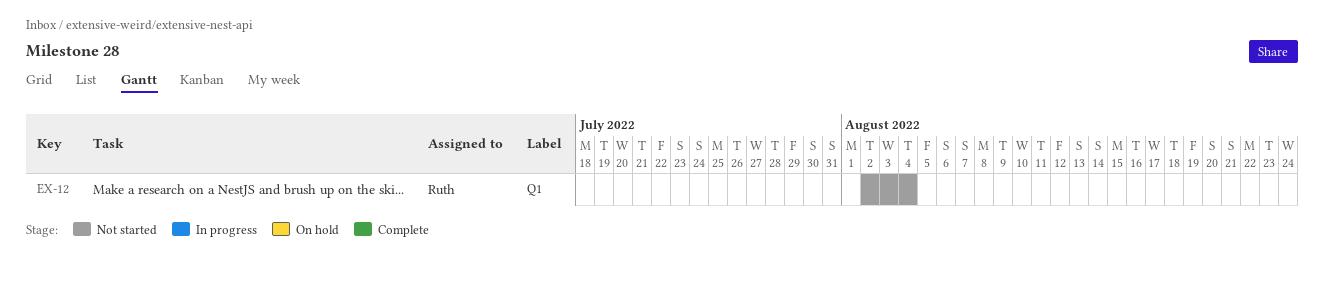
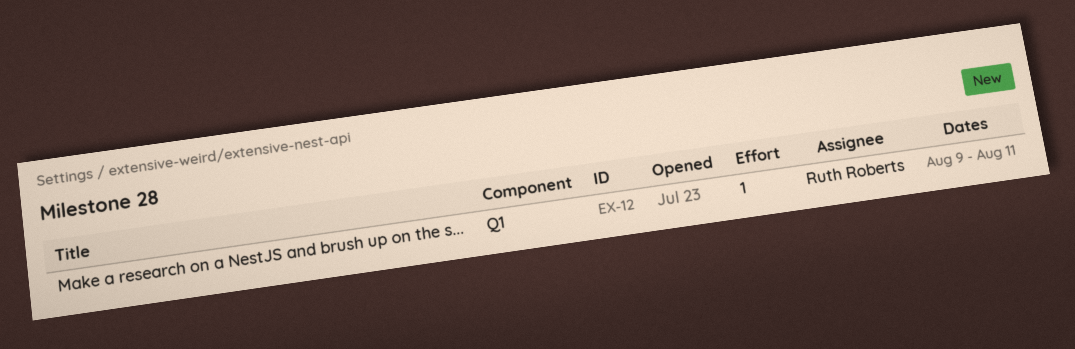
EX-12, start: Aug 2 -> Aug 9
EX-12, due: Aug 4 -> Aug 11

